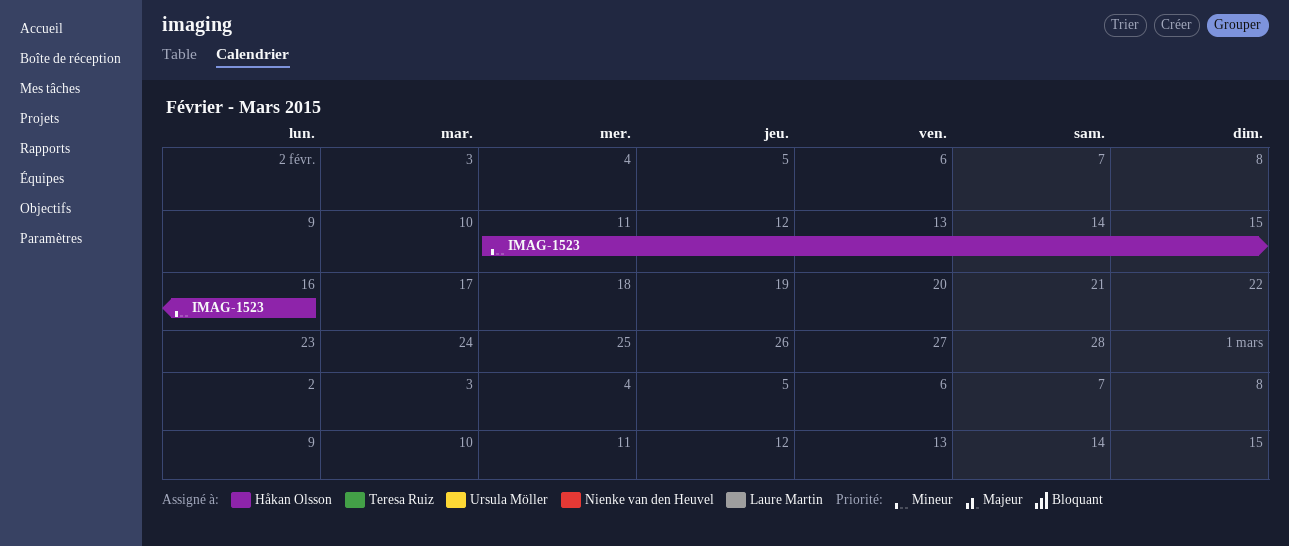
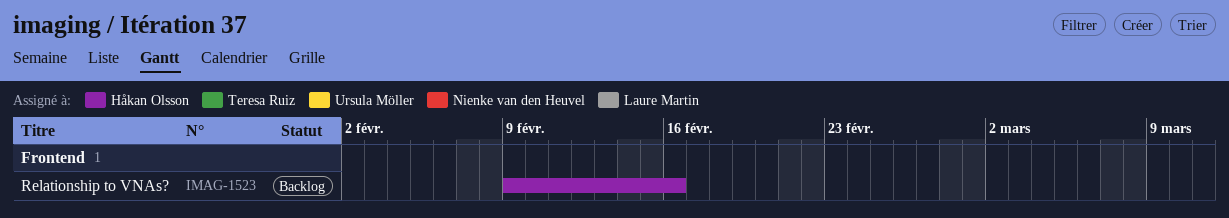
IMAG-1523, start: Feb 11 -> Feb 9

